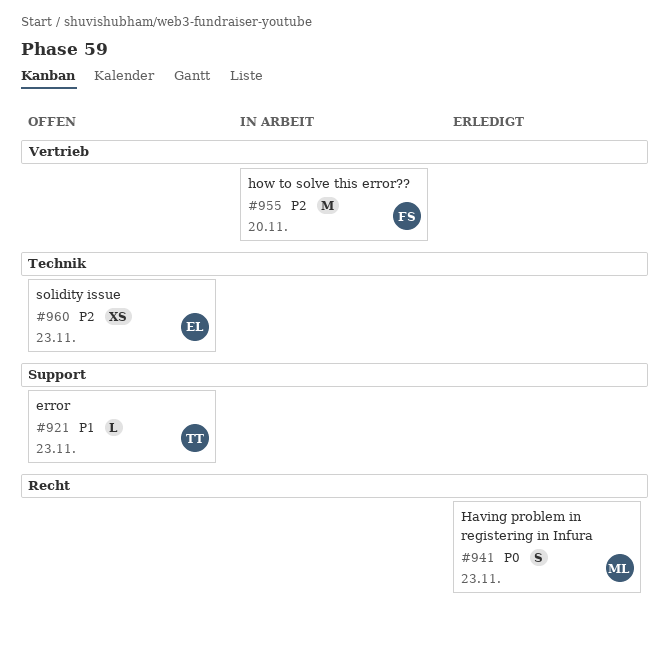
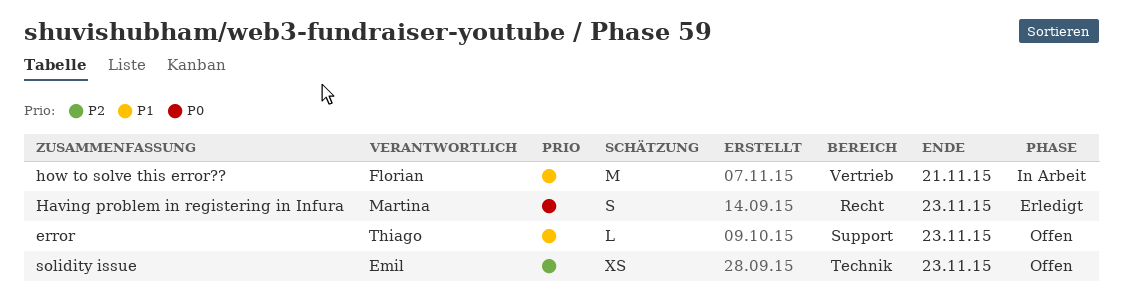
how to solve this error??, priority: P2 -> P1
how to solve this error??, due: Nov 20 -> Nov 21

